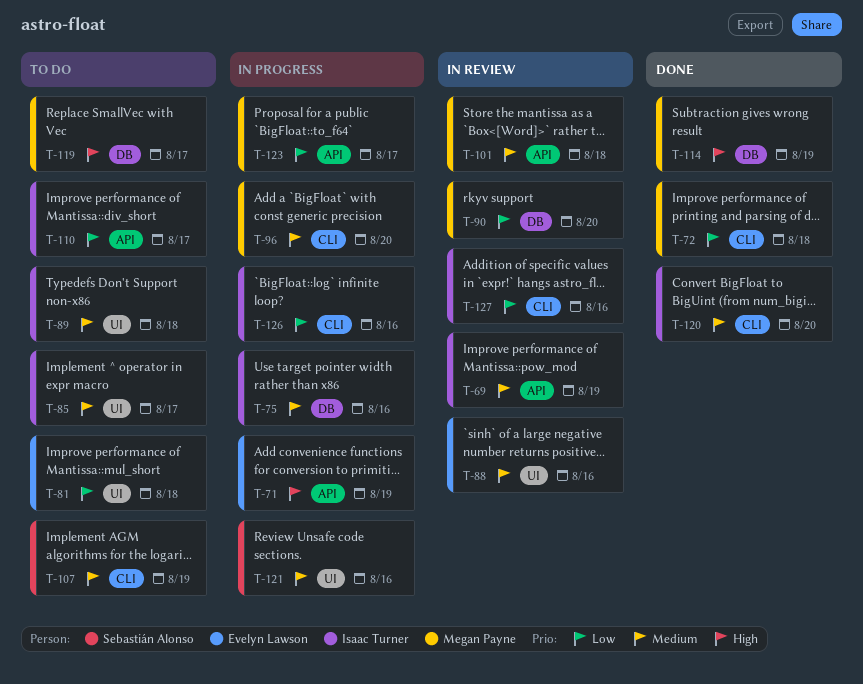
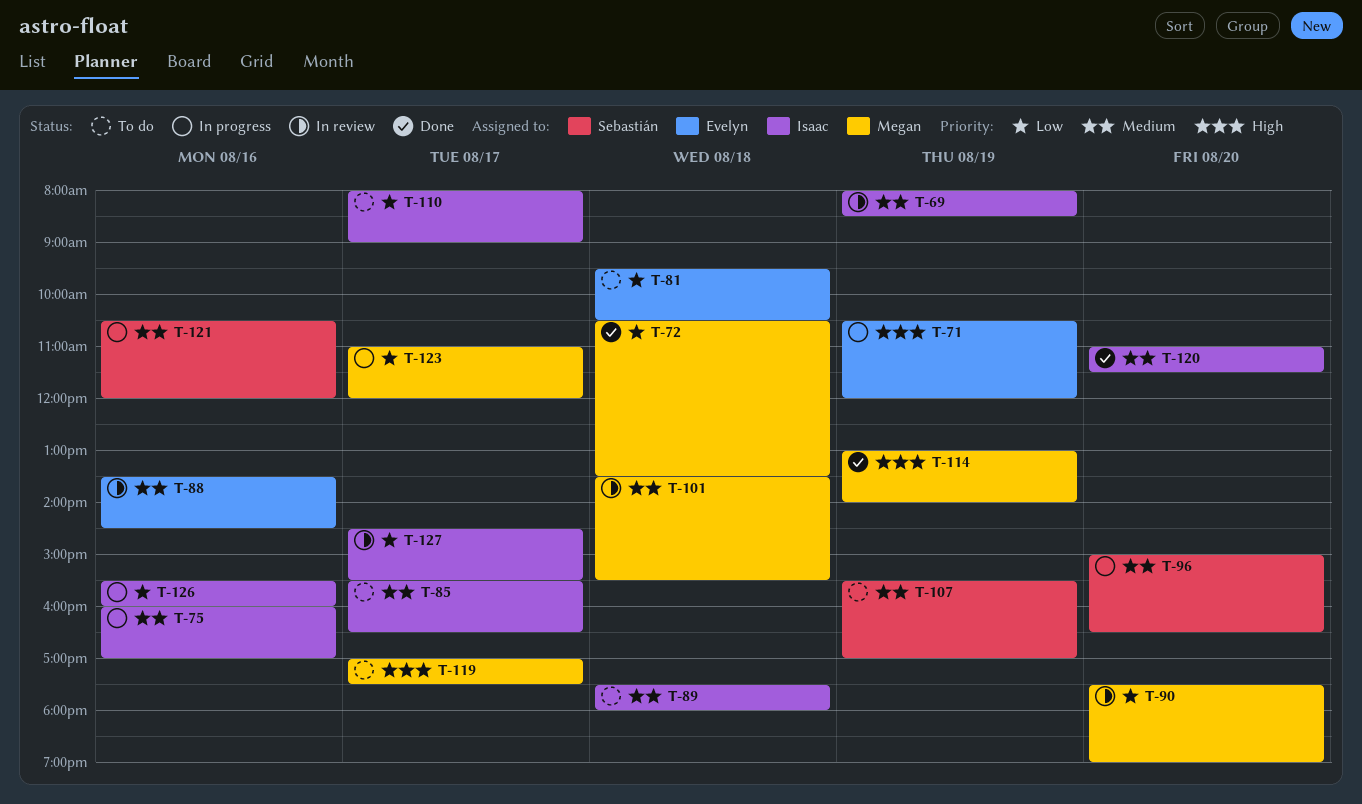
T-96, owner: Megan Payne -> Sebastián Alonso
T-127, day: Aug 16 -> Aug 17

